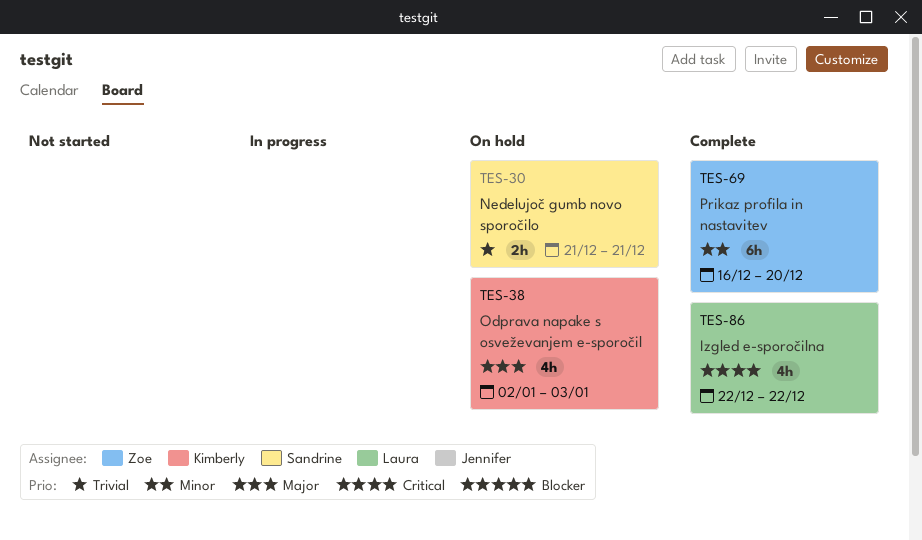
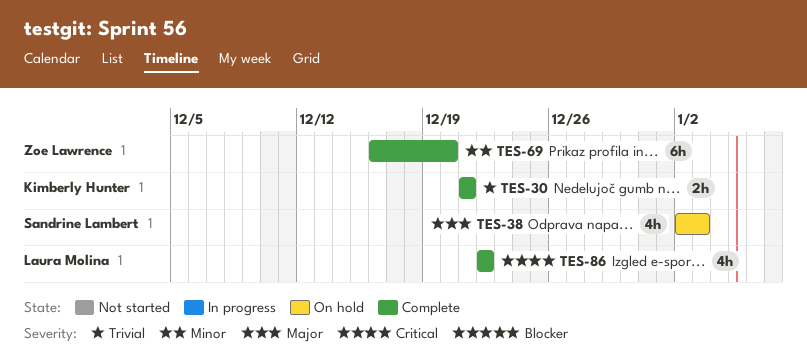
TES-30, status: On hold -> Complete
TES-30, owner: Sandrine Lambert -> Kimberly Hunter
TES-38, owner: Kimberly Hunter -> Sandrine Lambert

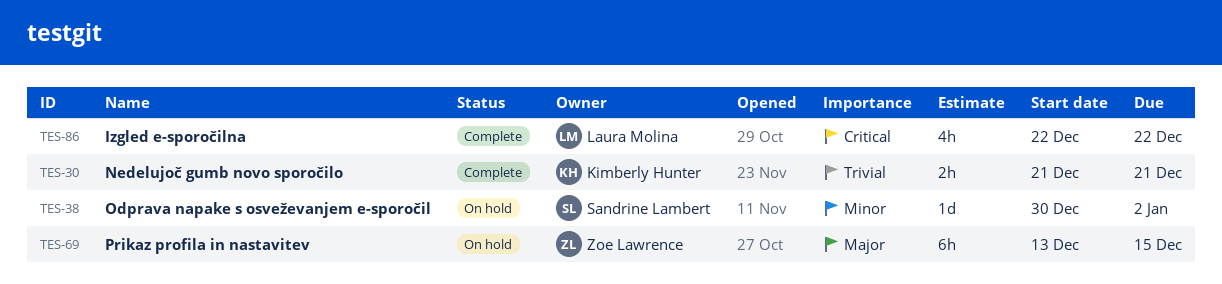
TES-38, priority: Major -> Minor
TES-38, estimate: 4h -> 1d
TES-38, start: Jan 2 -> Dec 30
TES-38, due: Jan 3 -> Jan 2
TES-69, status: Complete -> On hold
TES-69, priority: Minor -> Major
TES-69, start: Dec 16 -> Dec 13
TES-69, due: Dec 20 -> Dec 15

